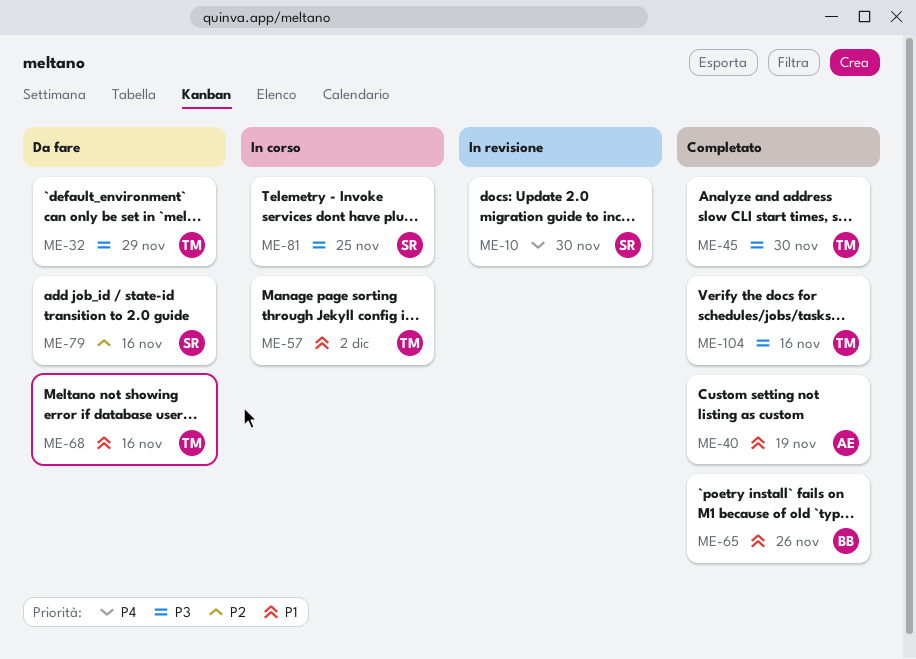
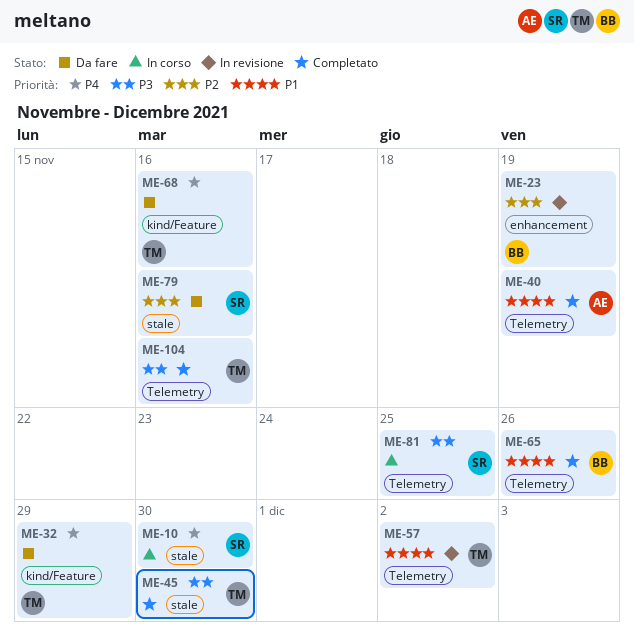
ME-10, status: In revisione -> In corso
ME-23: none -> present
ME-32, priority: P3 -> P4
ME-57, status: In corso -> In revisione
ME-68, priority: P1 -> P4

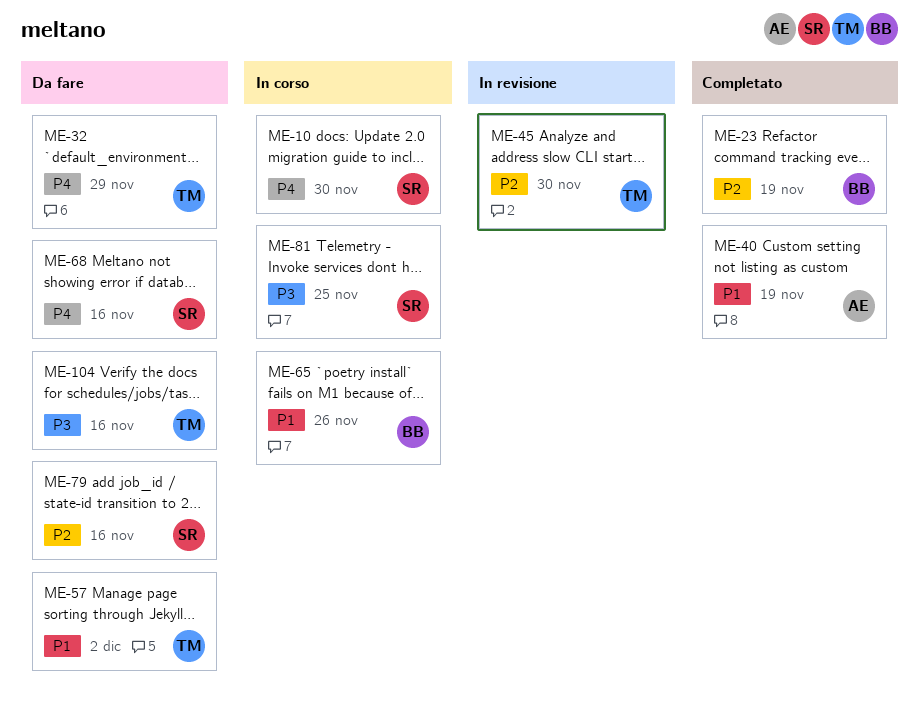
ME-23, status: In revisione -> Completato
ME-45, status: Completato -> In revisione
ME-45, priority: P3 -> P2
ME-57, status: In revisione -> Da fare
ME-65, status: Completato -> In corso
ME-68, owner: TM -> SR
ME-104, status: Completato -> Da fare

